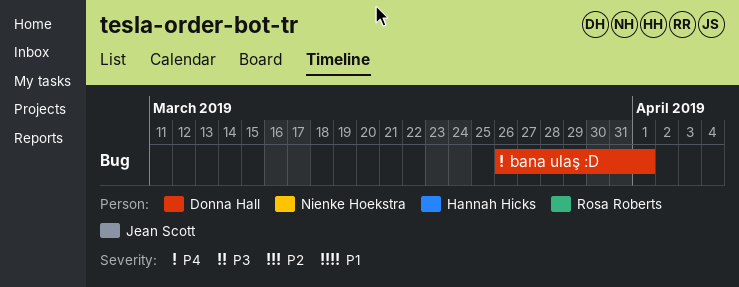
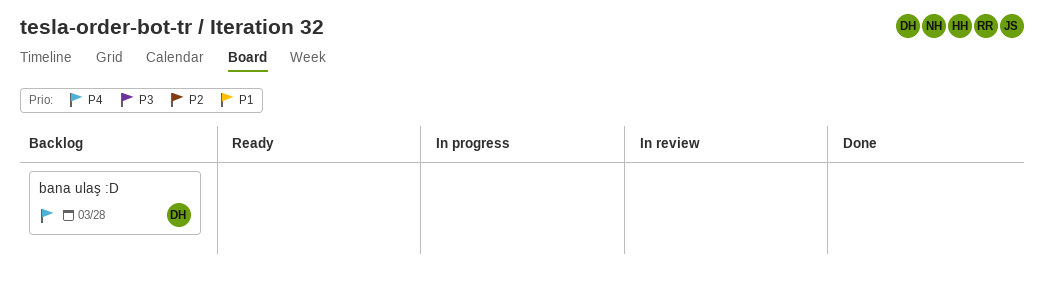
bana ulaş :D, due: Apr 1 -> Mar 28

